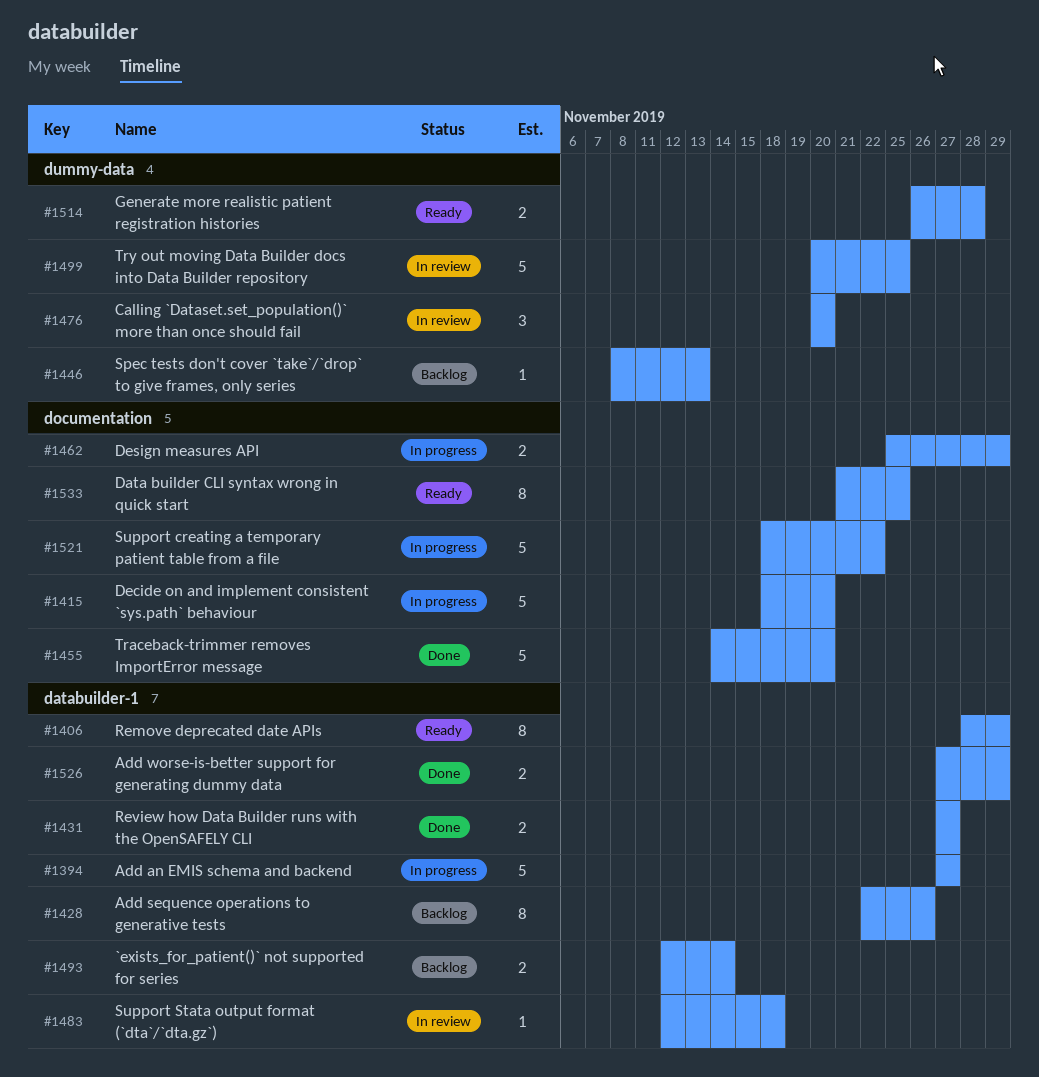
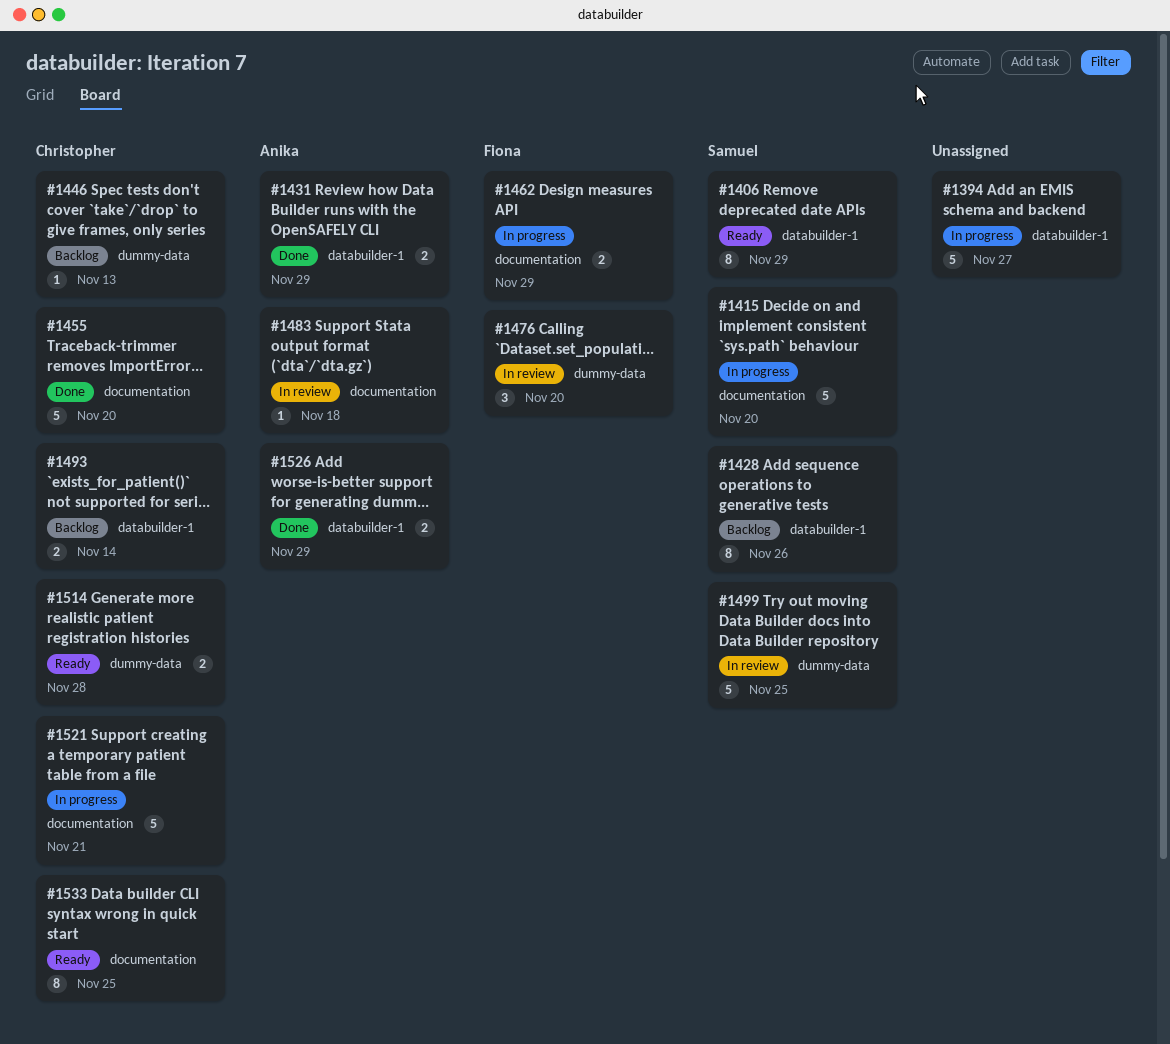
#1431, due: Nov 27 -> Nov 29
#1483, label: databuilder-1 -> documentation
#1521, due: Nov 22 -> Nov 21

